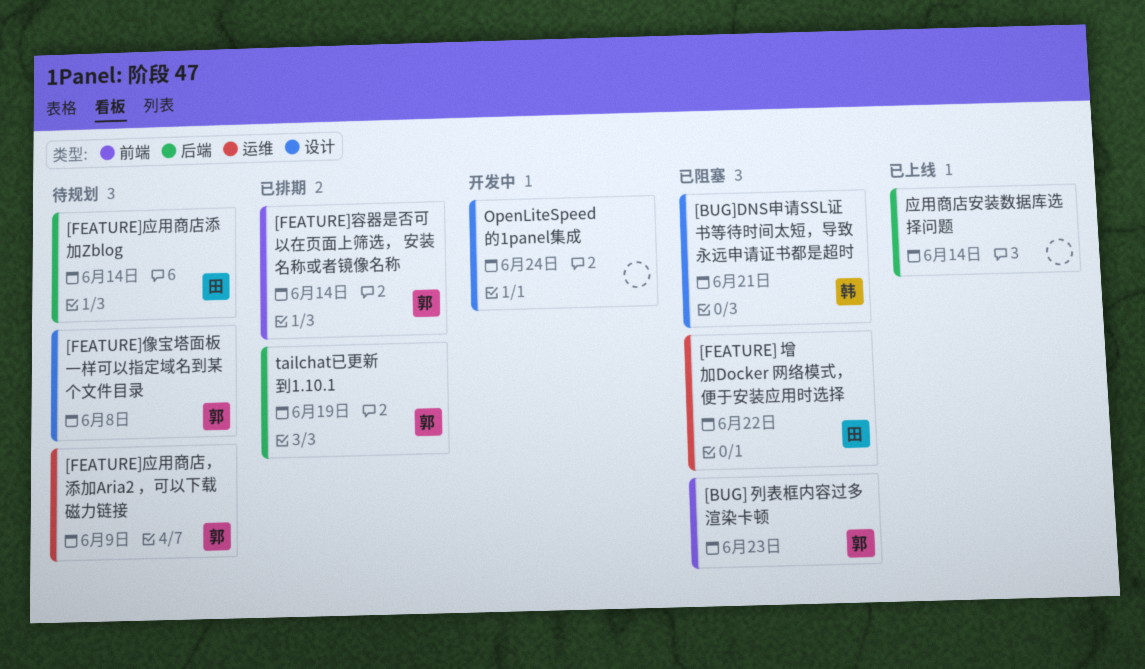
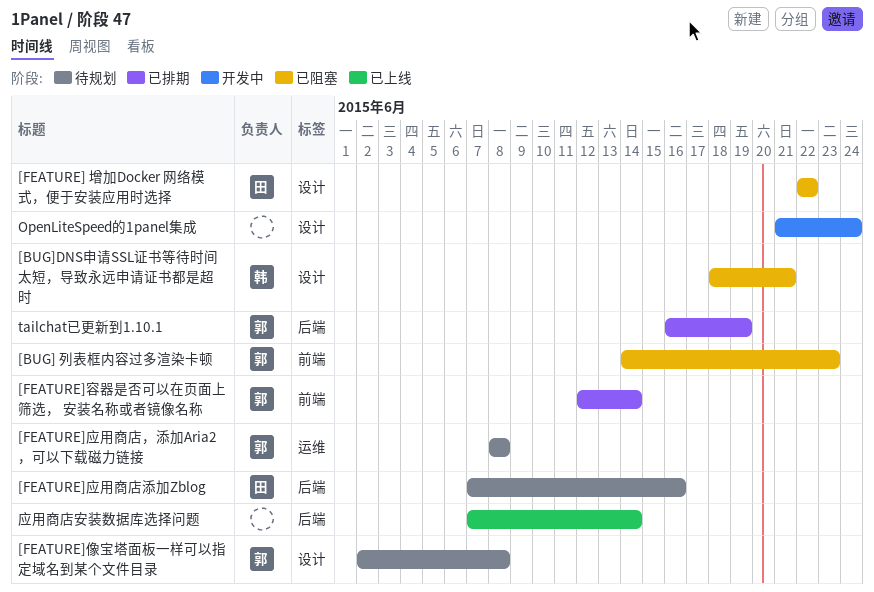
[FEATURE] 增加Docker 网络模式，便于安装应用时选择, label: 运维 -> 设计
[FEATURE]应用商店添加Zblog, due: Jun 14 -> Jun 16
[FEATURE]应用商店，添加Aria2 ，可以下载磁力链接, due: Jun 9 -> Jun 8

